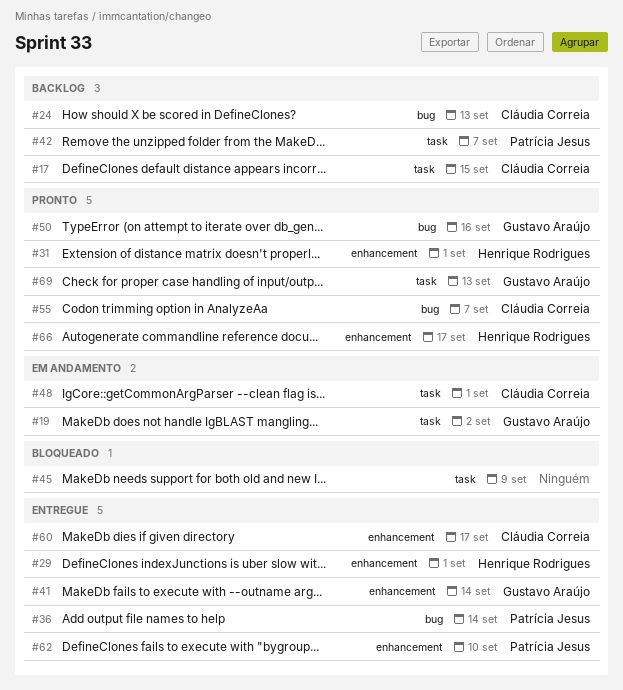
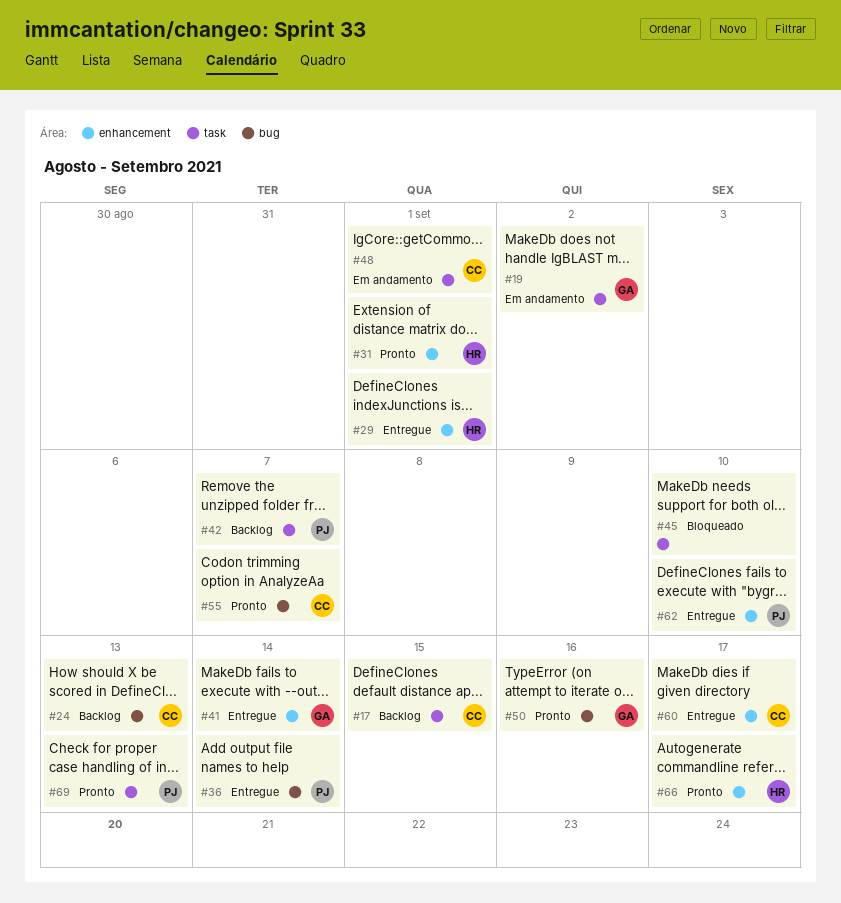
#45, due: Sep 9 -> Sep 10
#69, owner: Gustavo Araújo -> Patrícia Jesus

